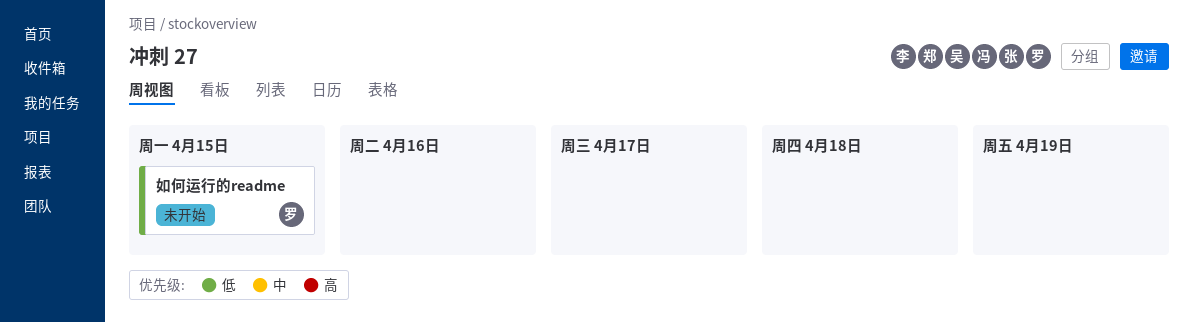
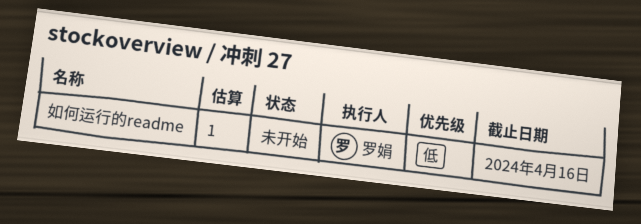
如何运行的readme, due: Apr 15 -> Apr 16

